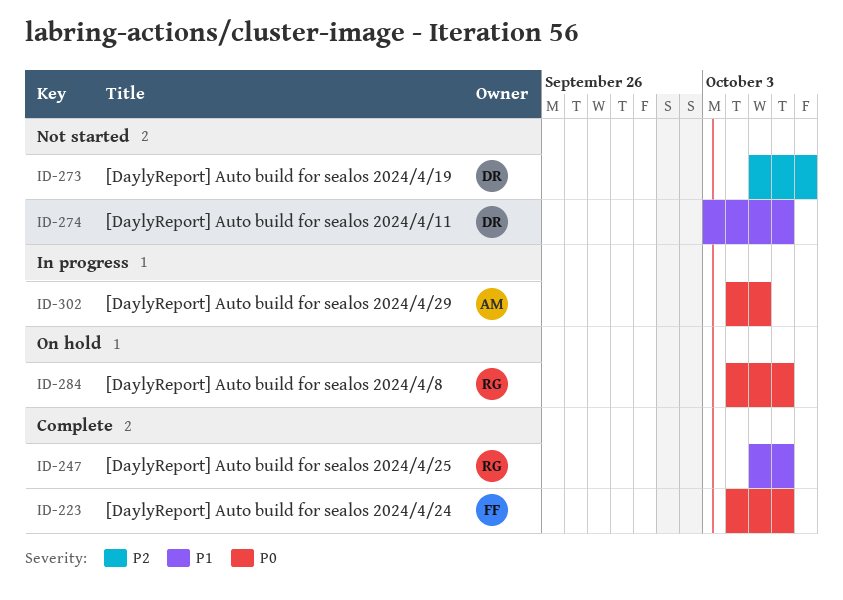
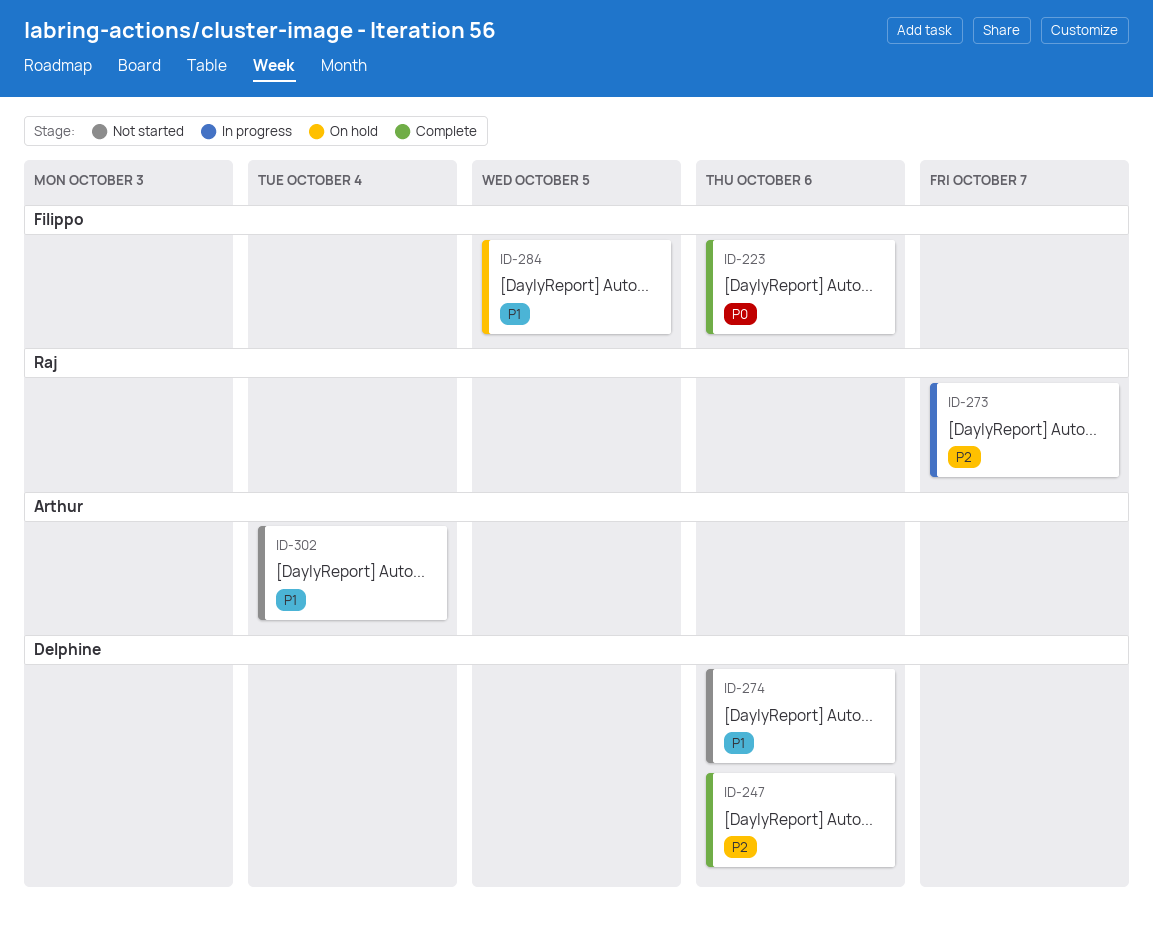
ID-247, owner: Raj -> Delphine
ID-247, priority: P1 -> P2
ID-273, status: Not started -> In progress
ID-273, owner: Delphine -> Raj
ID-284, owner: Raj -> Filippo
ID-284, priority: P0 -> P1
ID-284, due: Oct 6 -> Oct 5
ID-302, status: In progress -> Not started
ID-302, priority: P0 -> P1
ID-302, due: Oct 5 -> Oct 4

